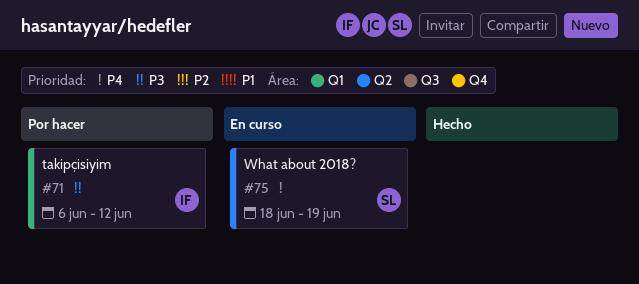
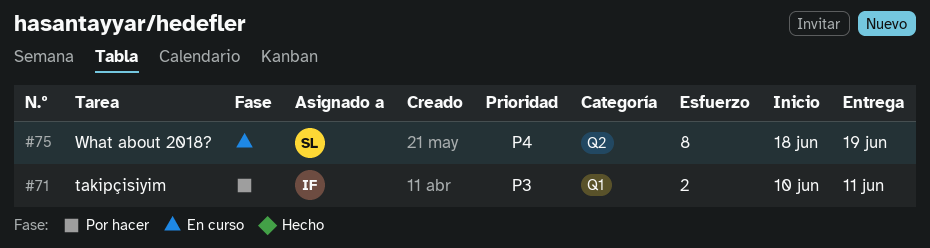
#71, start: Jun 6 -> Jun 10
#71, due: Jun 12 -> Jun 11

